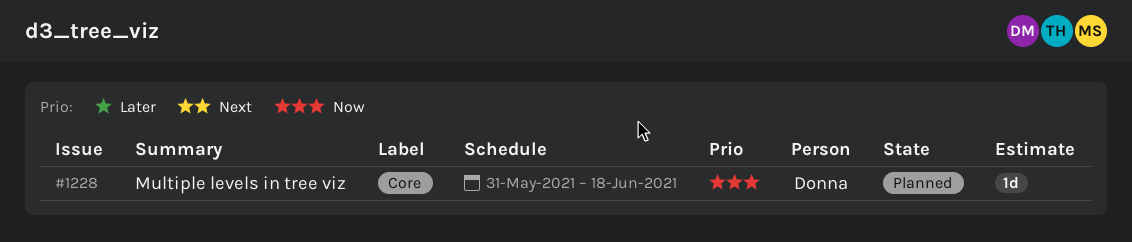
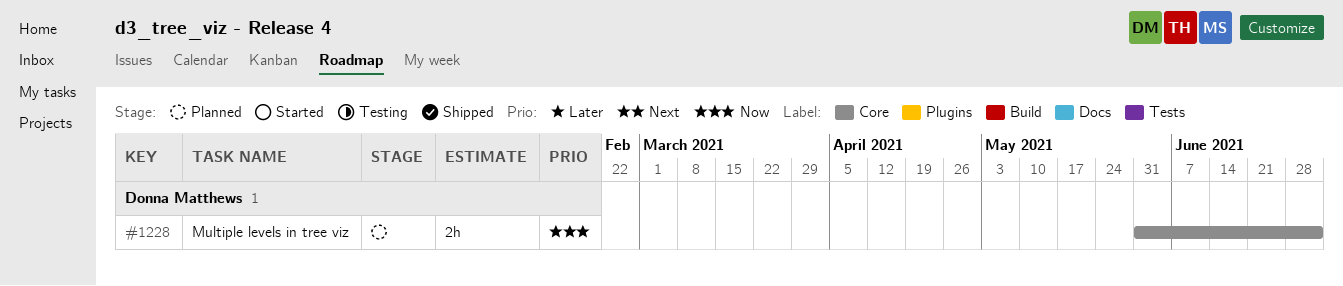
#1228, estimate: 1d -> 2h
#1228, due: Jun 18 -> Jul 2

